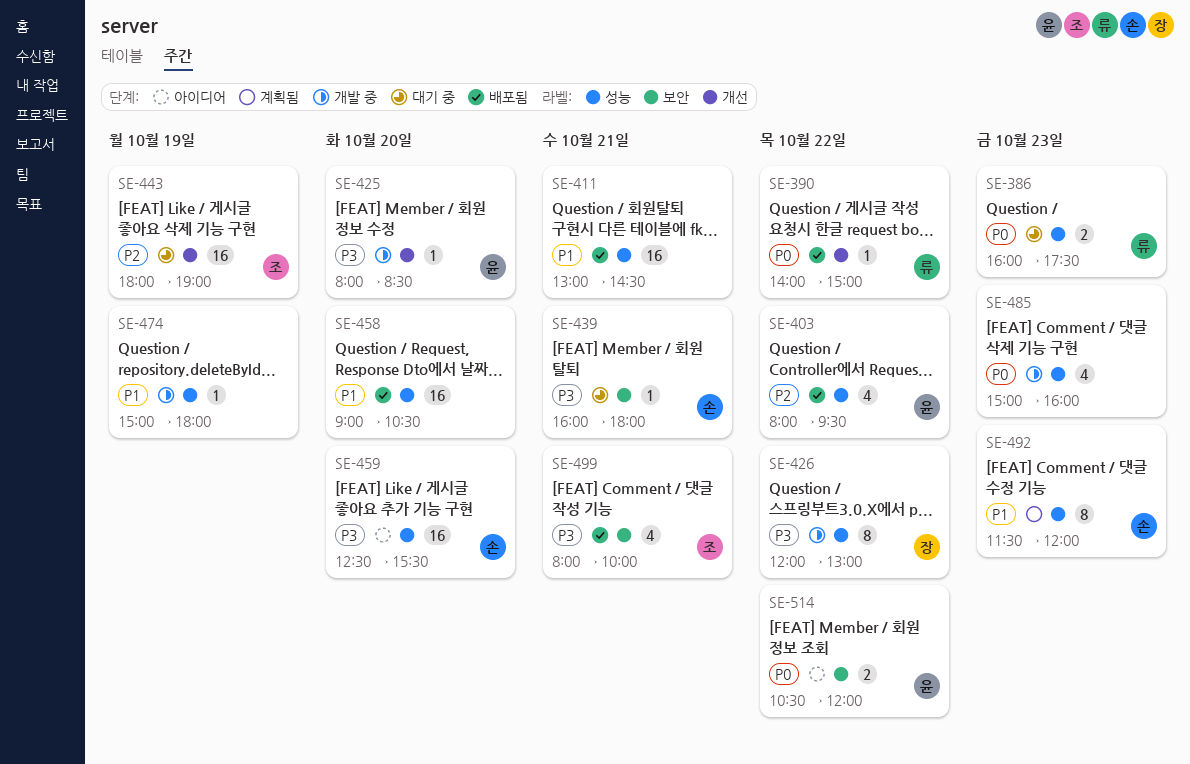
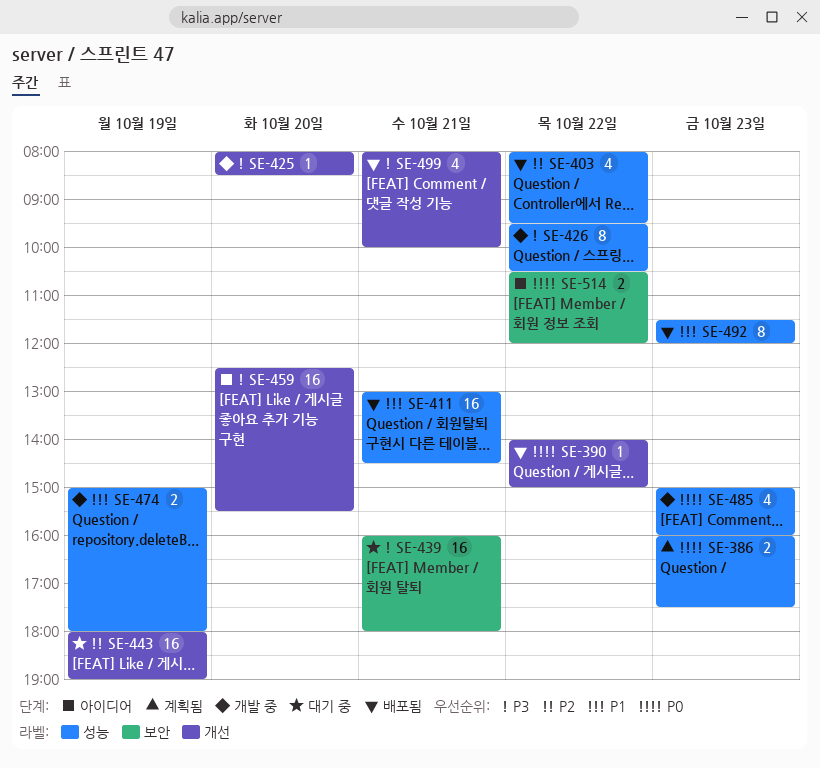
SE-386, status: 대기 중 -> 계획됨
SE-426, begins: 12:00 -> 09:30
SE-426, ends: 13:00 -> 10:30
SE-439, estimate: 1 -> 16
SE-458: present -> none
SE-459, label: 성능 -> 개선
SE-474, estimate: 1 -> 2
SE-492, status: 계획됨 -> 배포됨
SE-499, label: 보안 -> 개선

